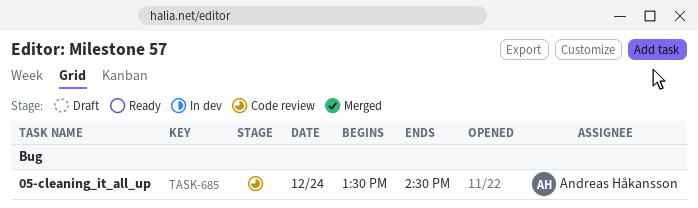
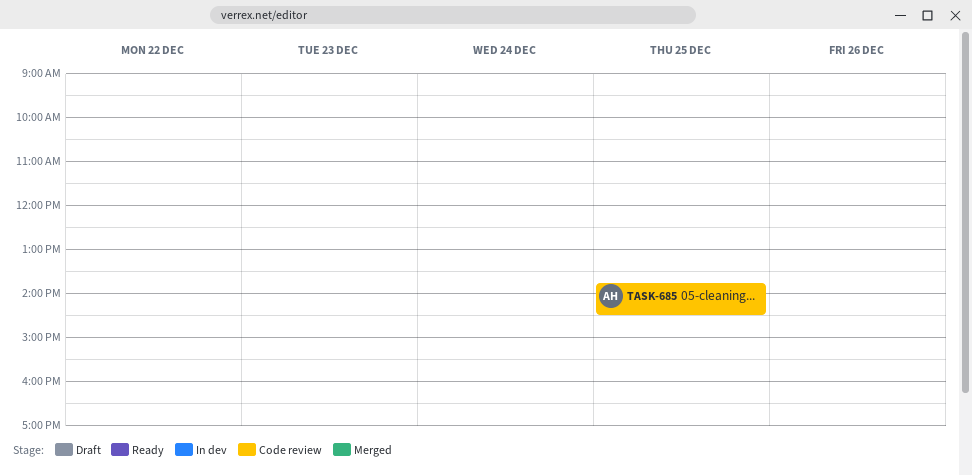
TASK-685, day: Dec 24 -> Dec 25
TASK-685, begins: 13:30 -> 13:45

